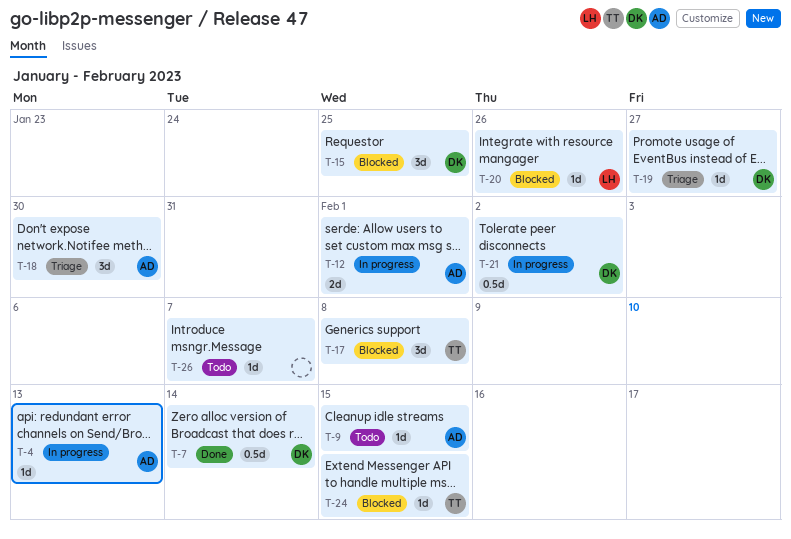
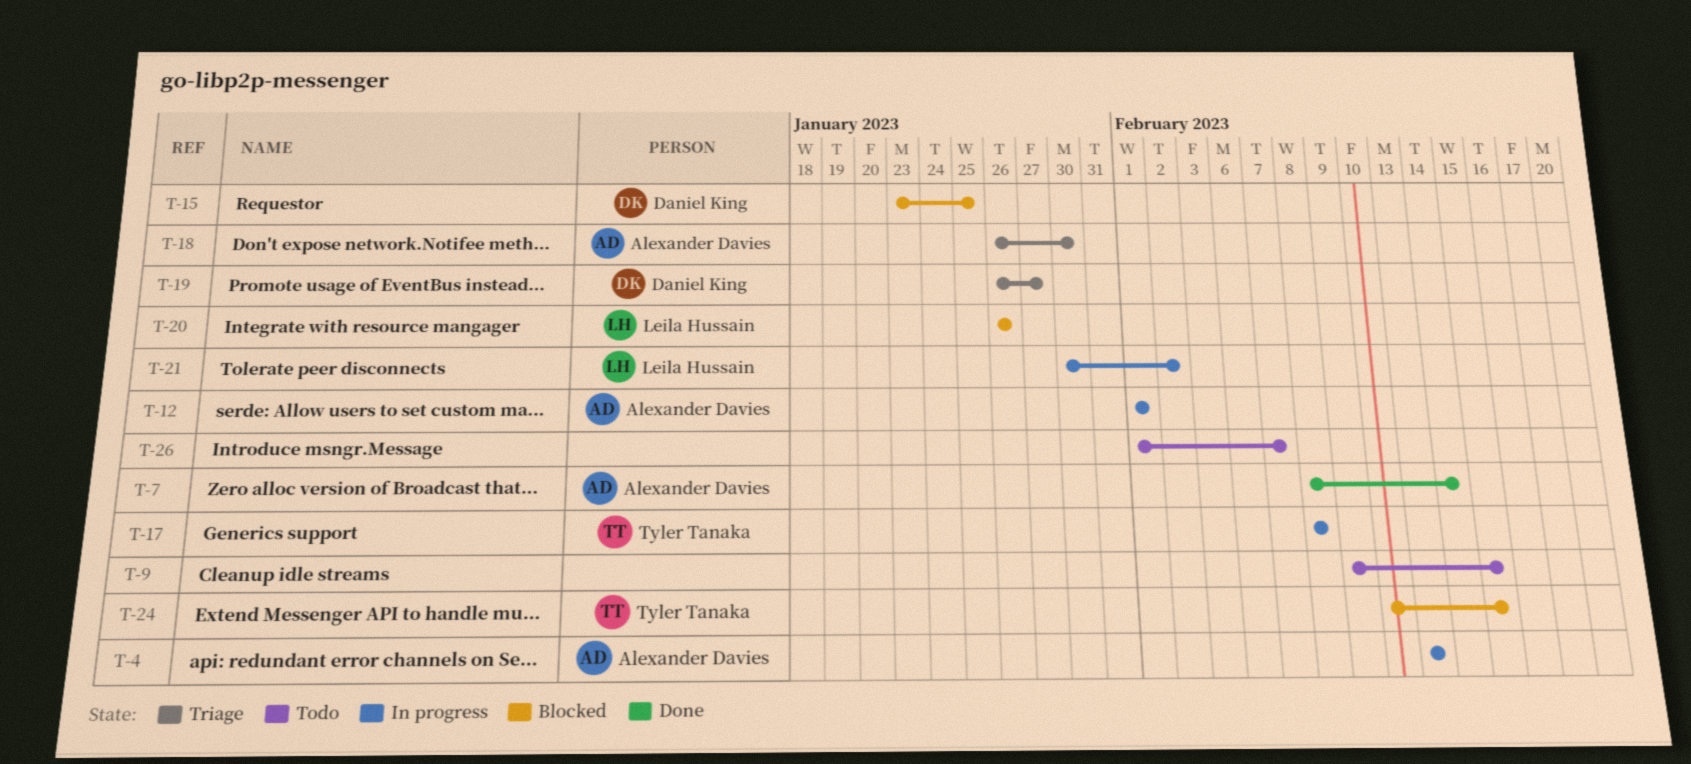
T-7, owner: Daniel King -> Alexander Davies
T-9, owner: Alexander Davies -> none
T-17, status: Blocked -> In progress
T-21, owner: Daniel King -> Leila Hussain

